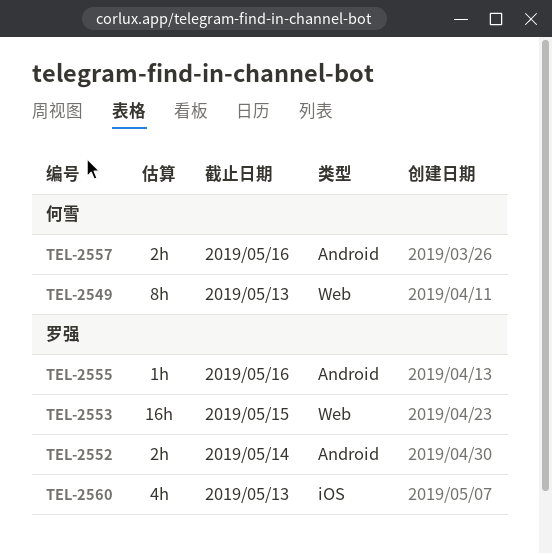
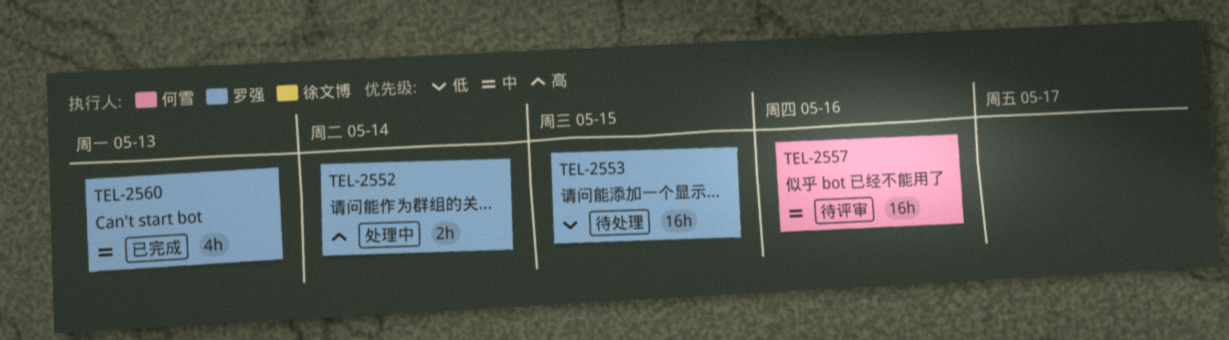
TEL-2549: present -> none
TEL-2555: present -> none
TEL-2557, estimate: 2h -> 16h

